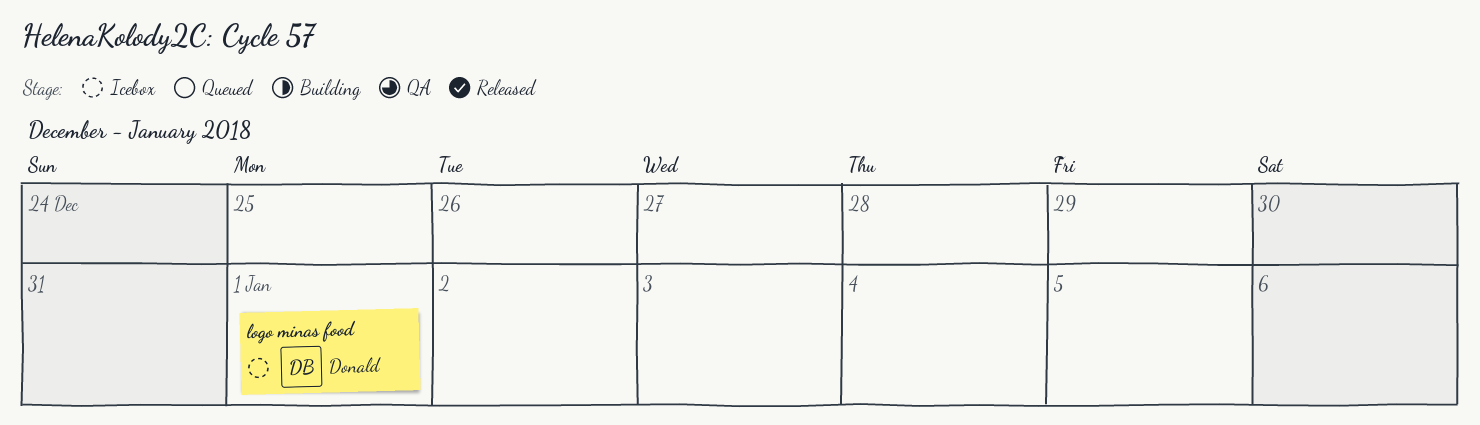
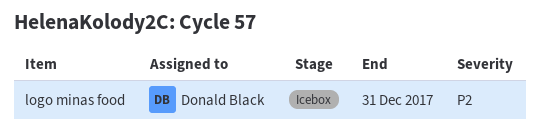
logo minas food, due: Jan 1 -> Dec 31

